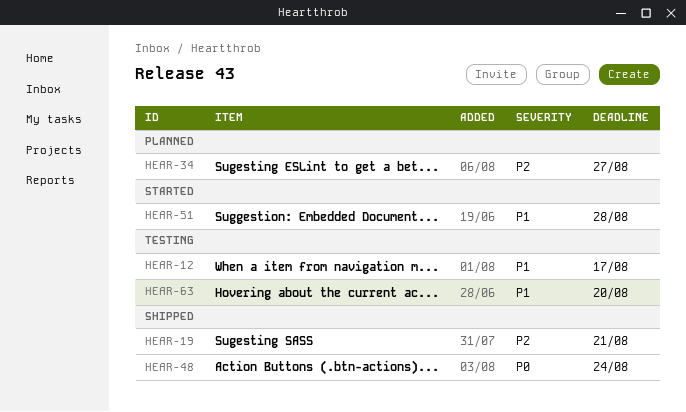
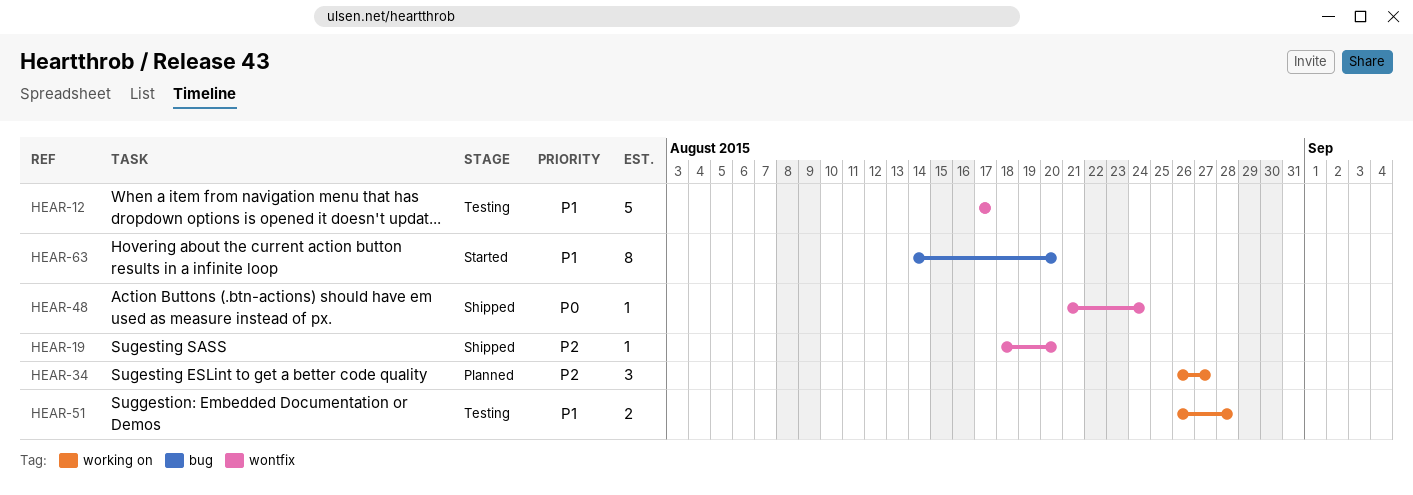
HEAR-19, due: Aug 21 -> Aug 20
HEAR-51, status: Started -> Testing
HEAR-63, status: Testing -> Started

